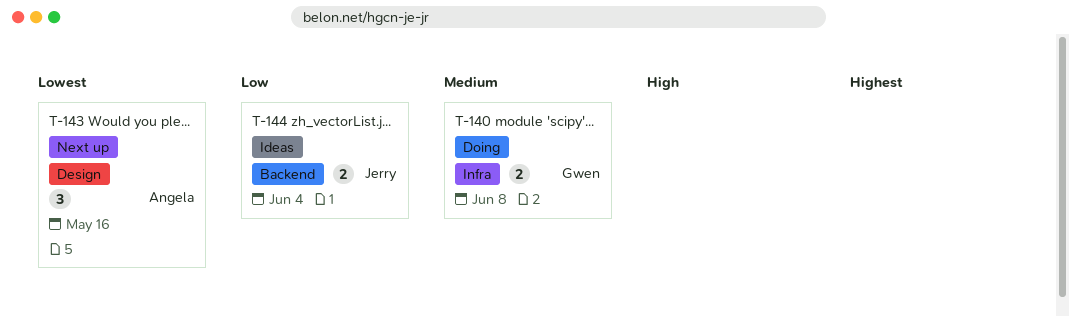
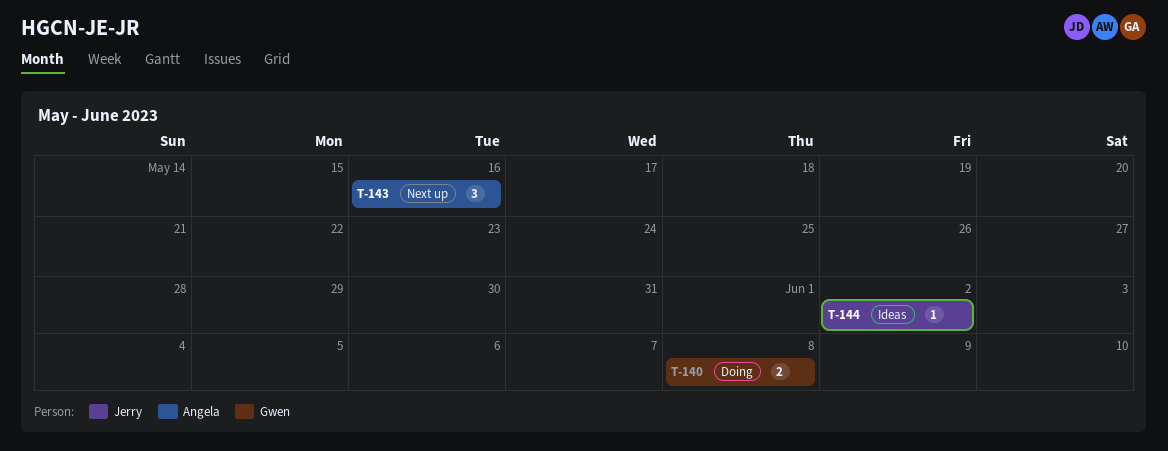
T-144, estimate: 2 -> 1
T-144, due: Jun 4 -> Jun 2

